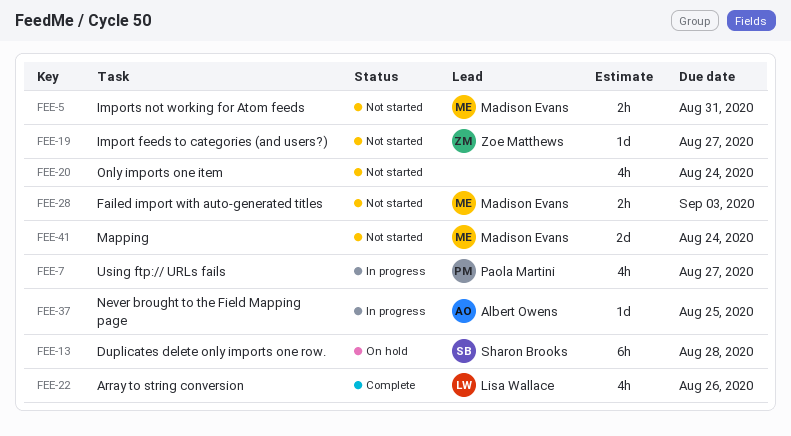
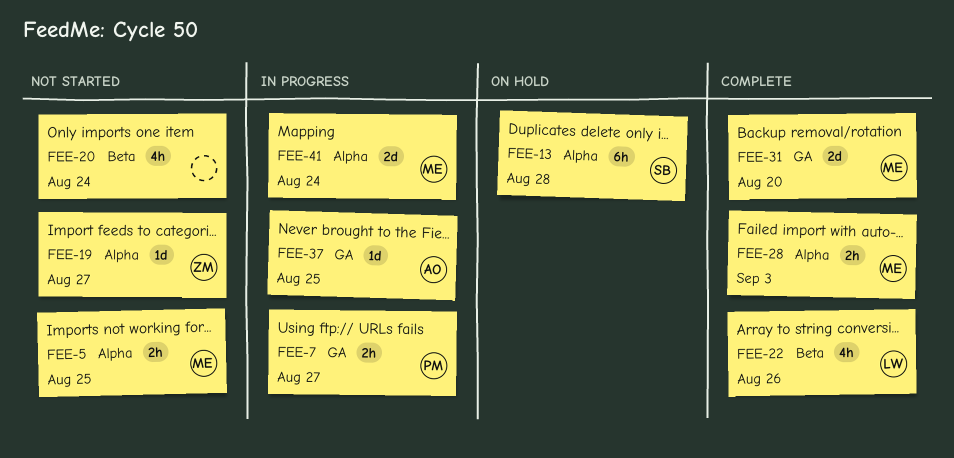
FEE-5, due: Aug 31 -> Aug 25
FEE-7, estimate: 4h -> 2h
FEE-28, status: Not started -> Complete
FEE-31: none -> present
FEE-41, status: Not started -> In progress

